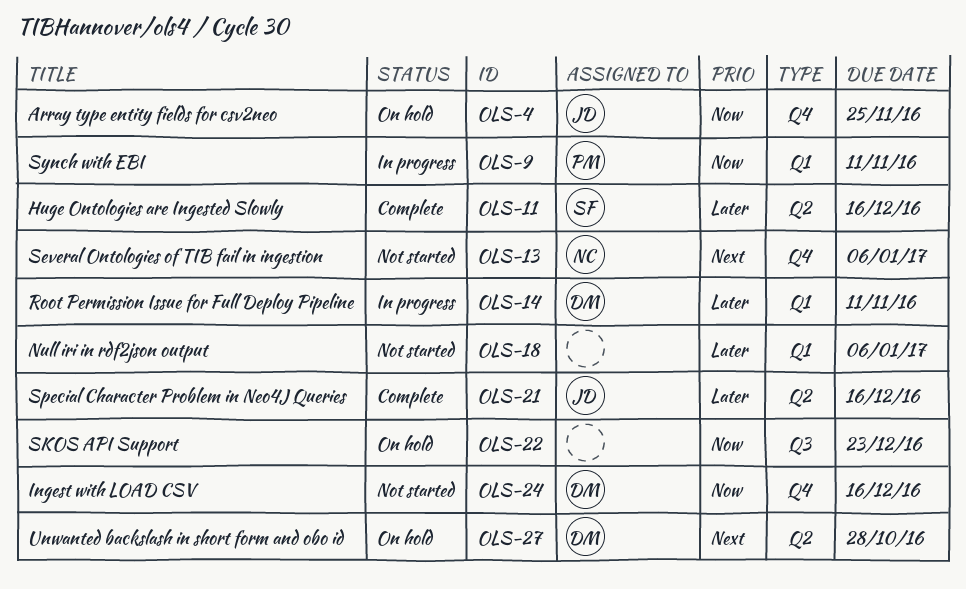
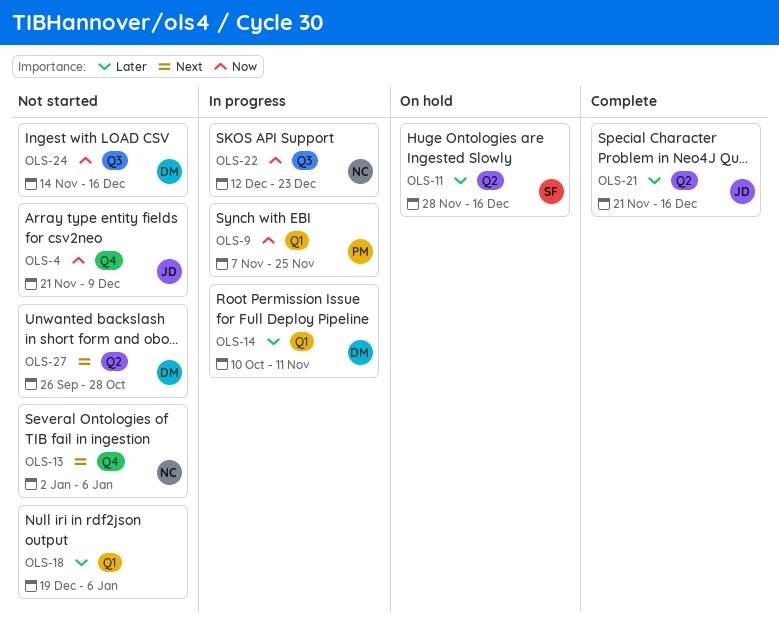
OLS-4, status: On hold -> Not started
OLS-4, due: Nov 25 -> Dec 9
OLS-9, due: Nov 11 -> Nov 25
OLS-11, status: Complete -> On hold
OLS-22, status: On hold -> In progress
OLS-22, owner: none -> NC
OLS-24, label: Q4 -> Q3
OLS-27, status: On hold -> Not started

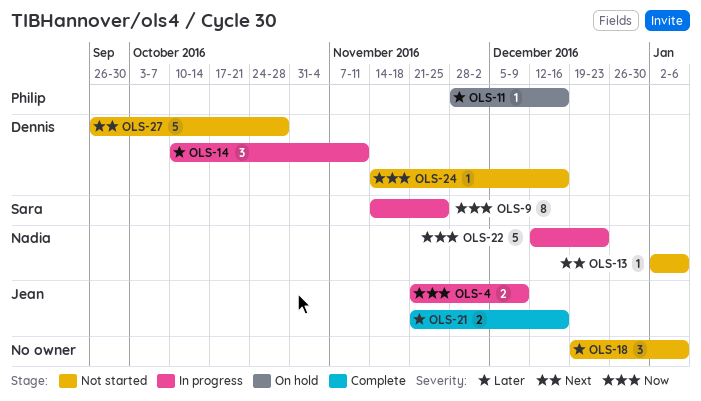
OLS-4, status: Not started -> In progress
OLS-9, owner: Philip -> Sara
OLS-9, start: Nov 7 -> Nov 14
OLS-11, owner: Sara -> Philip

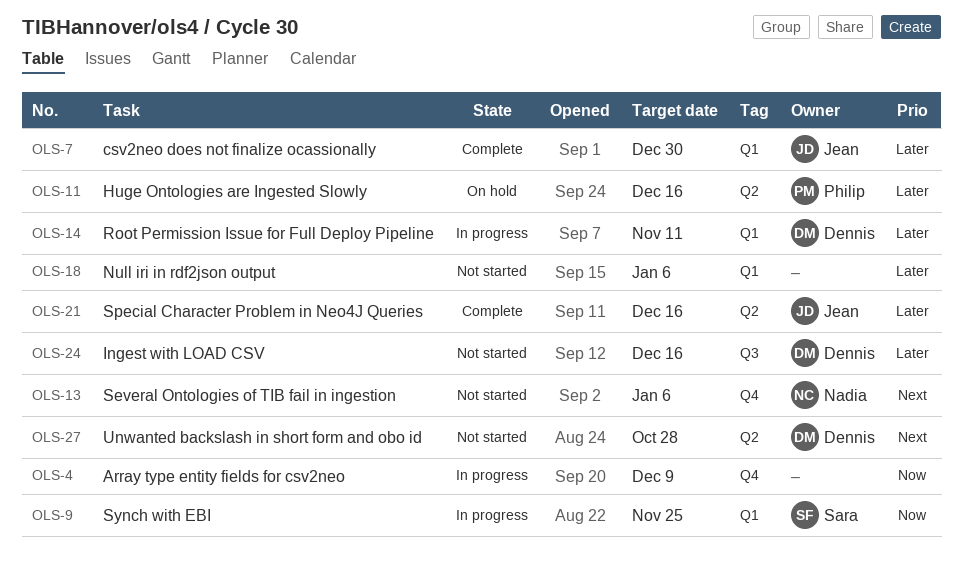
OLS-4, owner: Jean -> none
OLS-7: none -> present
OLS-22: present -> none
OLS-24, priority: Now -> Later

